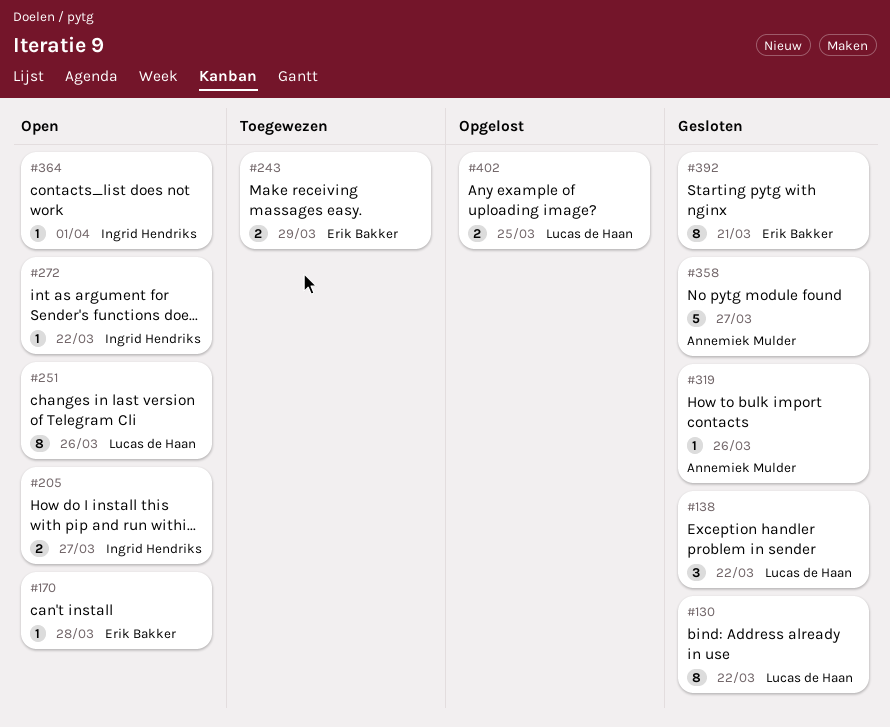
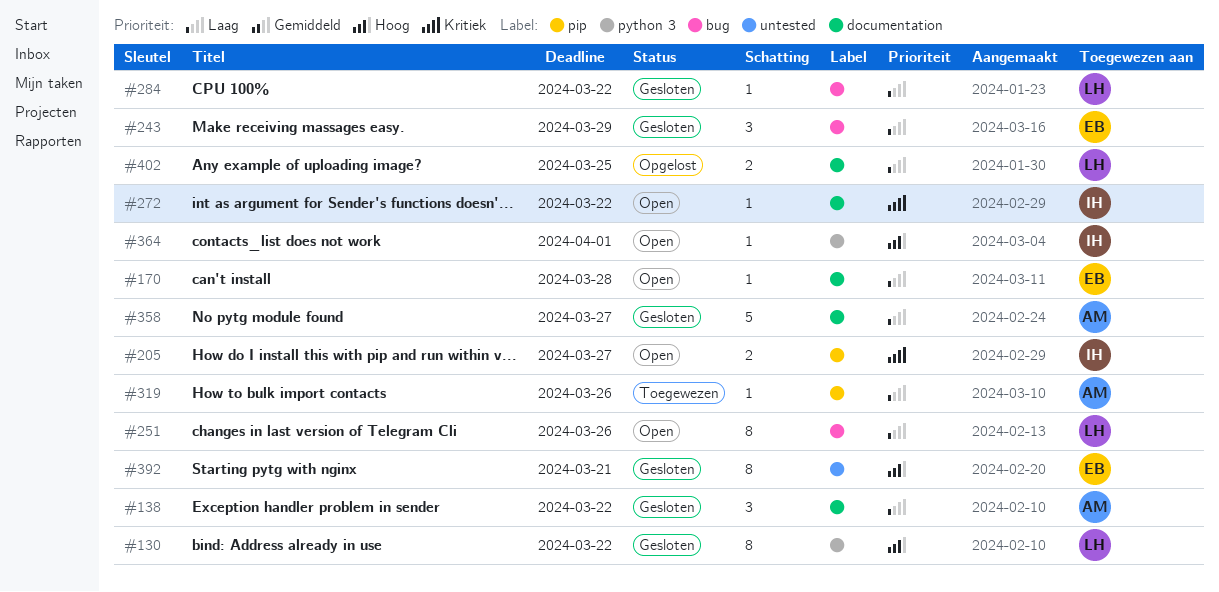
#138, owner: Lucas de Haan -> Annemiek Mulder
#243, status: Toegewezen -> Gesloten
#243, estimate: 2 -> 3
#284: none -> present
#319, status: Gesloten -> Toegewezen

